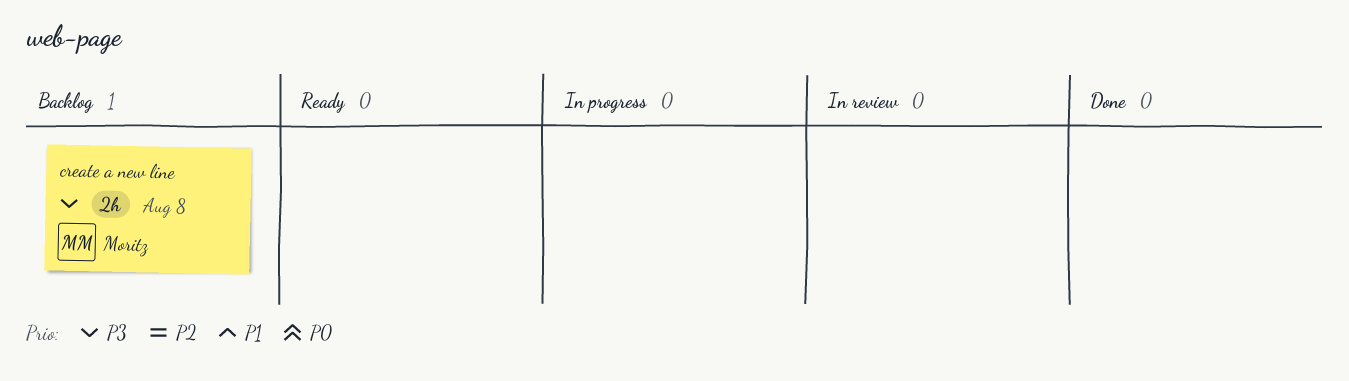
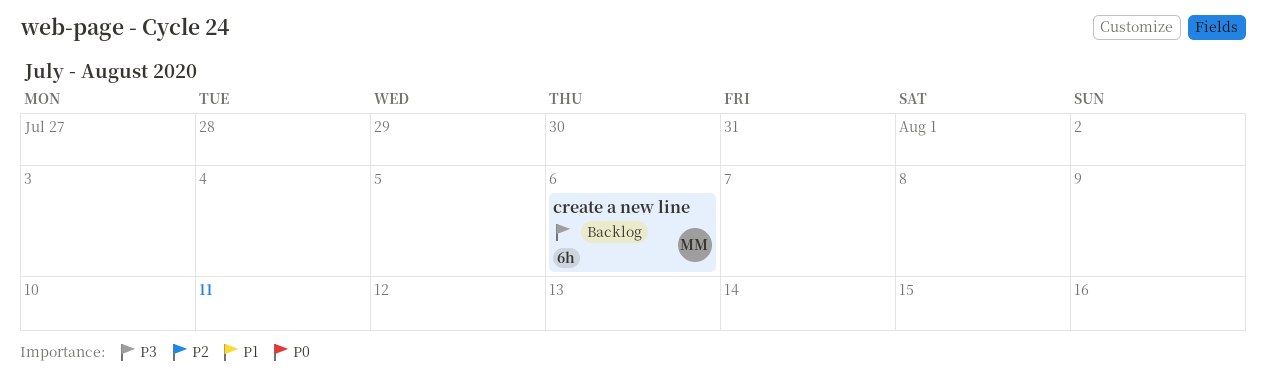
create a new line, estimate: 2h -> 6h
create a new line, due: Aug 8 -> Aug 6

